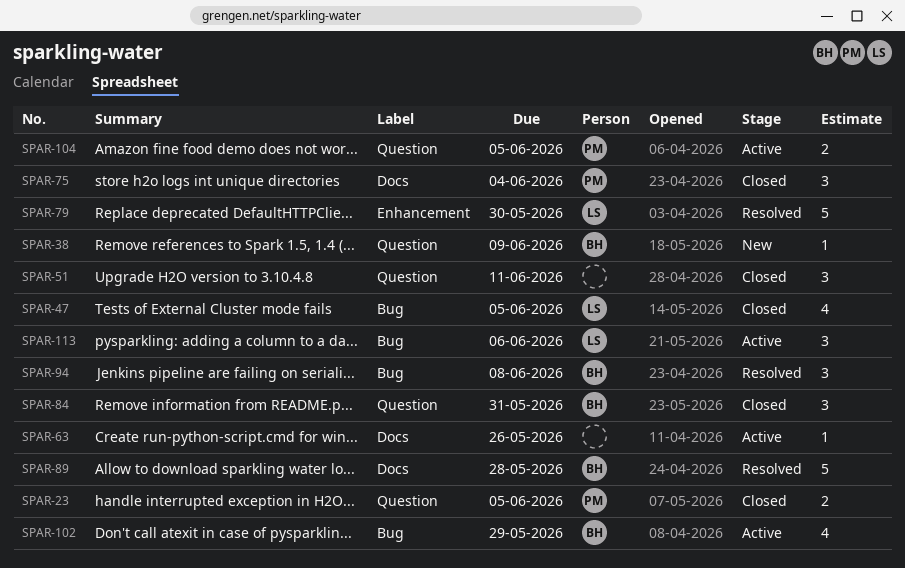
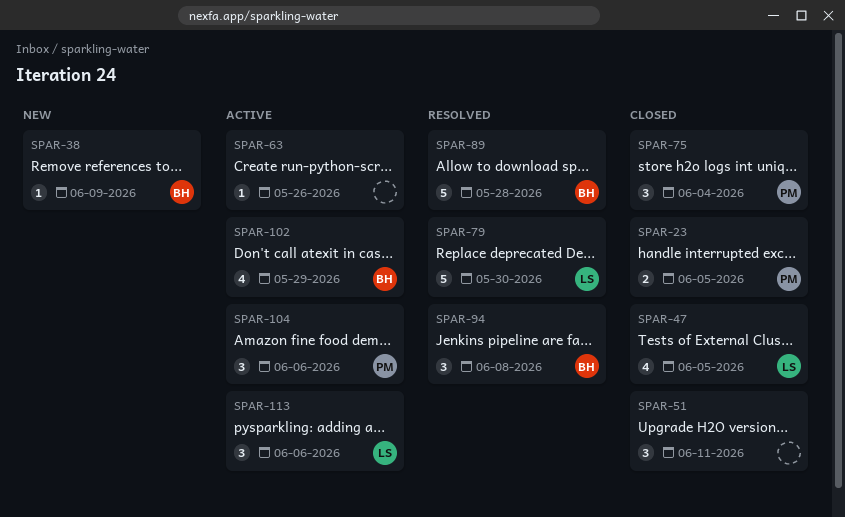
SPAR-84: present -> none
SPAR-104, estimate: 2 -> 3
SPAR-104, due: Jun 5 -> Jun 6

